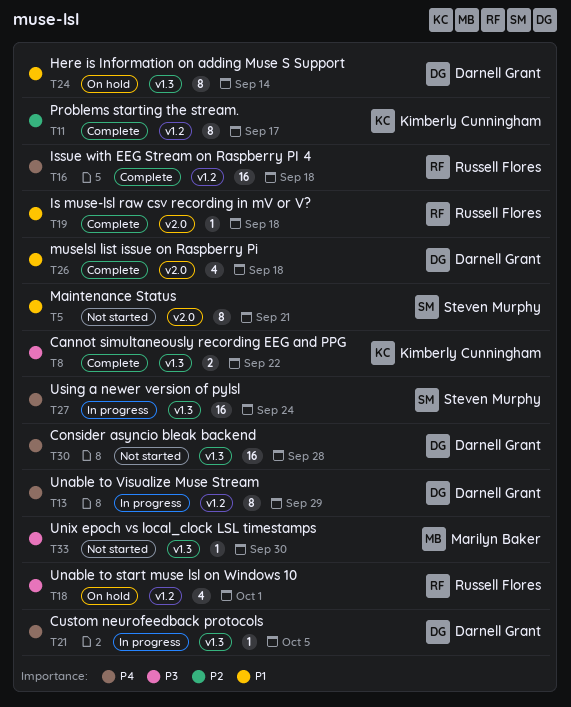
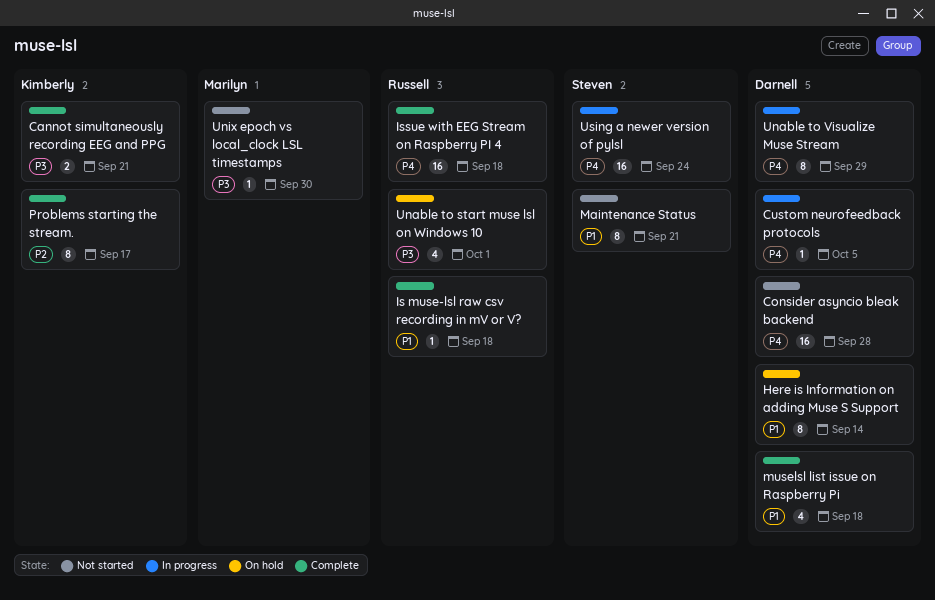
Cannot simultaneously recording EEG and PPG, due: Sep 22 -> Sep 21

